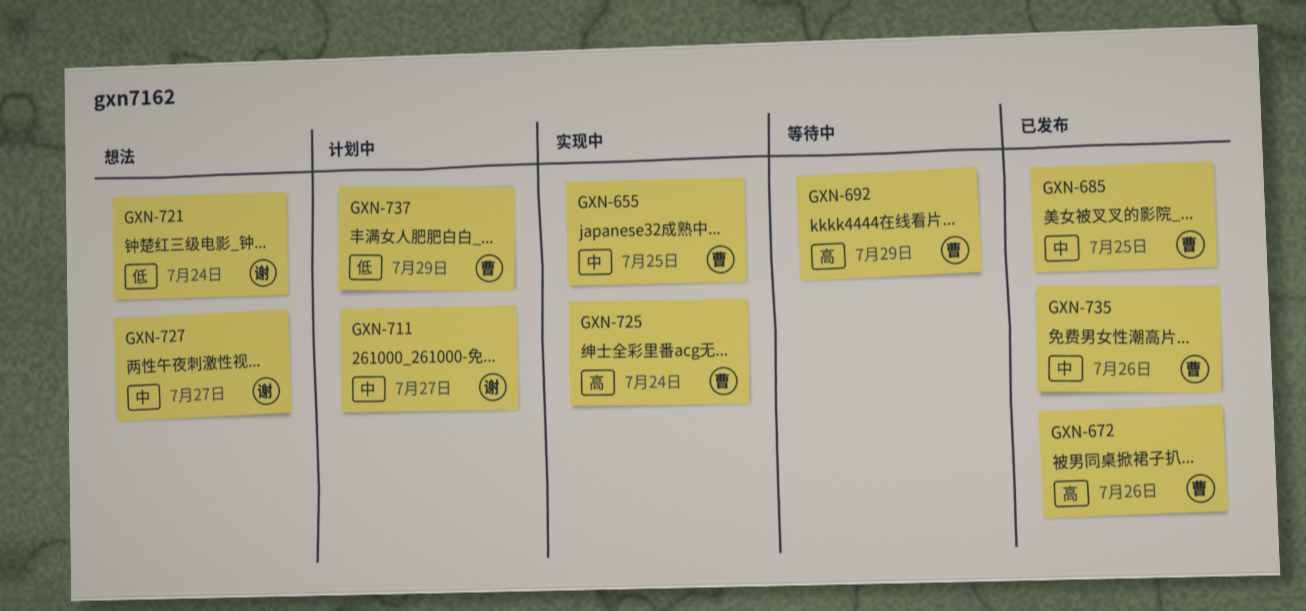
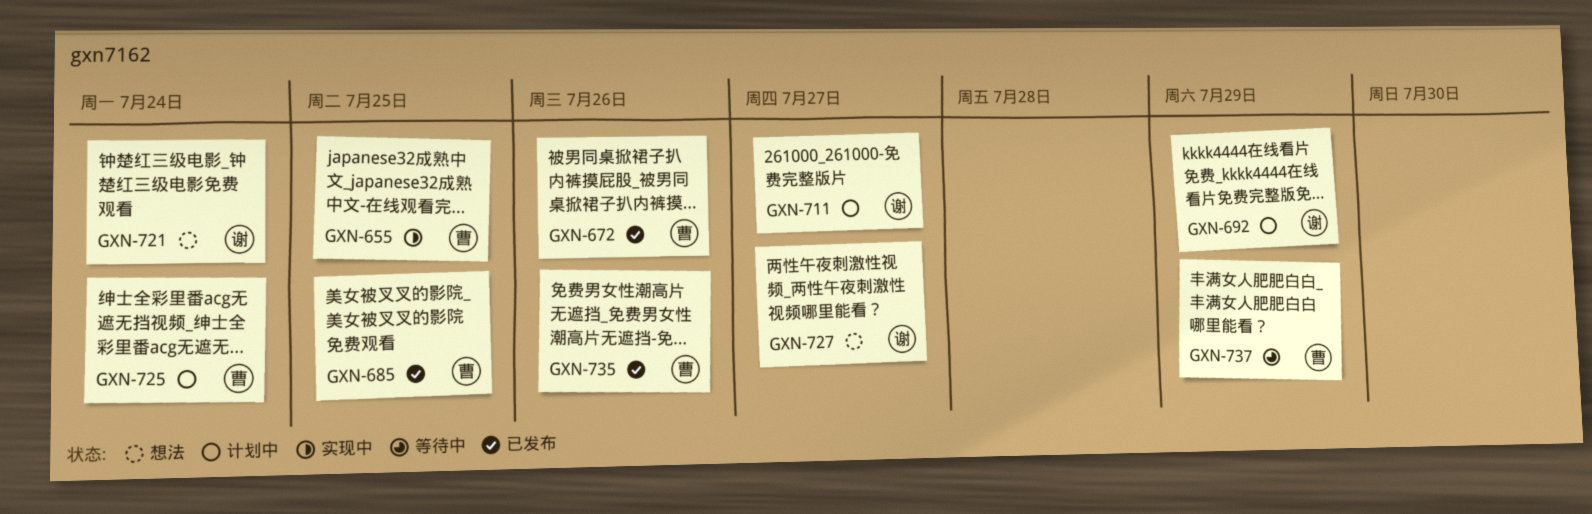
GXN-692, status: 等待中 -> 计划中
GXN-692, owner: 曹 -> 谢
GXN-725, status: 实现中 -> 计划中
GXN-737, status: 计划中 -> 等待中

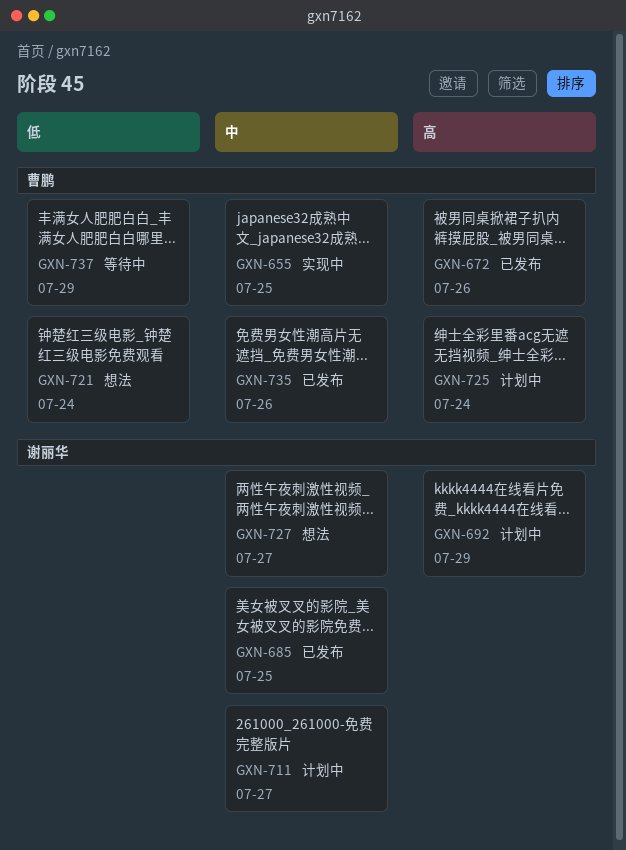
GXN-685, owner: 曹鹏 -> 谢丽华
GXN-721, owner: 谢丽华 -> 曹鹏

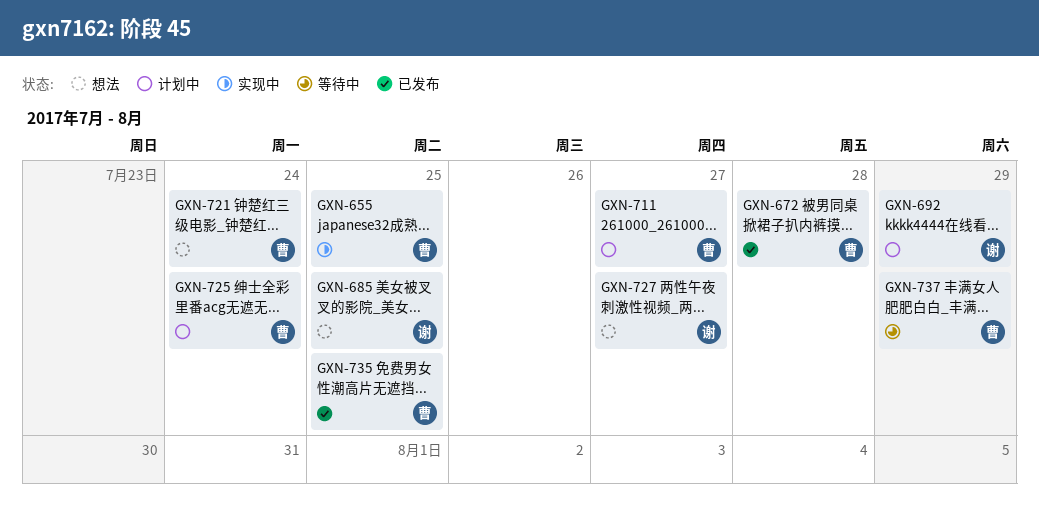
GXN-672, due: Jul 26 -> Jul 28
GXN-685, status: 已发布 -> 想法
GXN-711, owner: 谢丽华 -> 曹鹏
GXN-735, due: Jul 26 -> Jul 25

